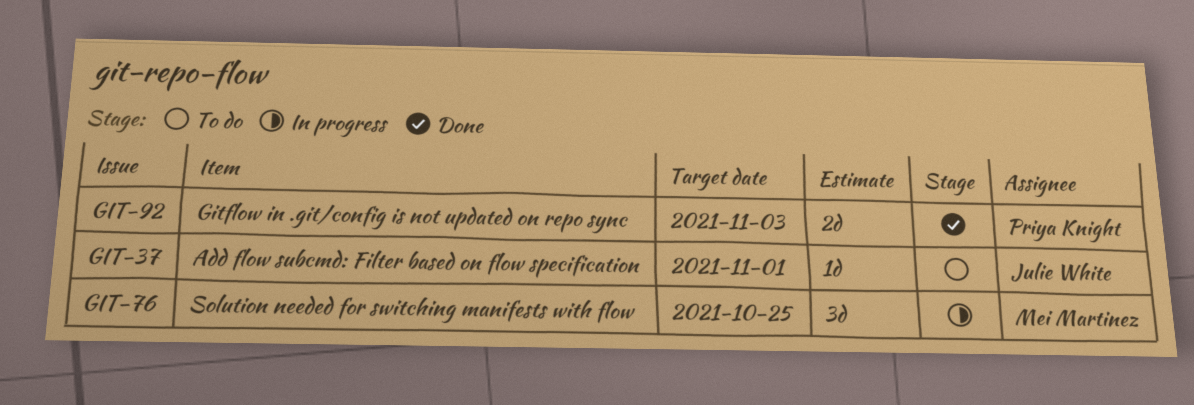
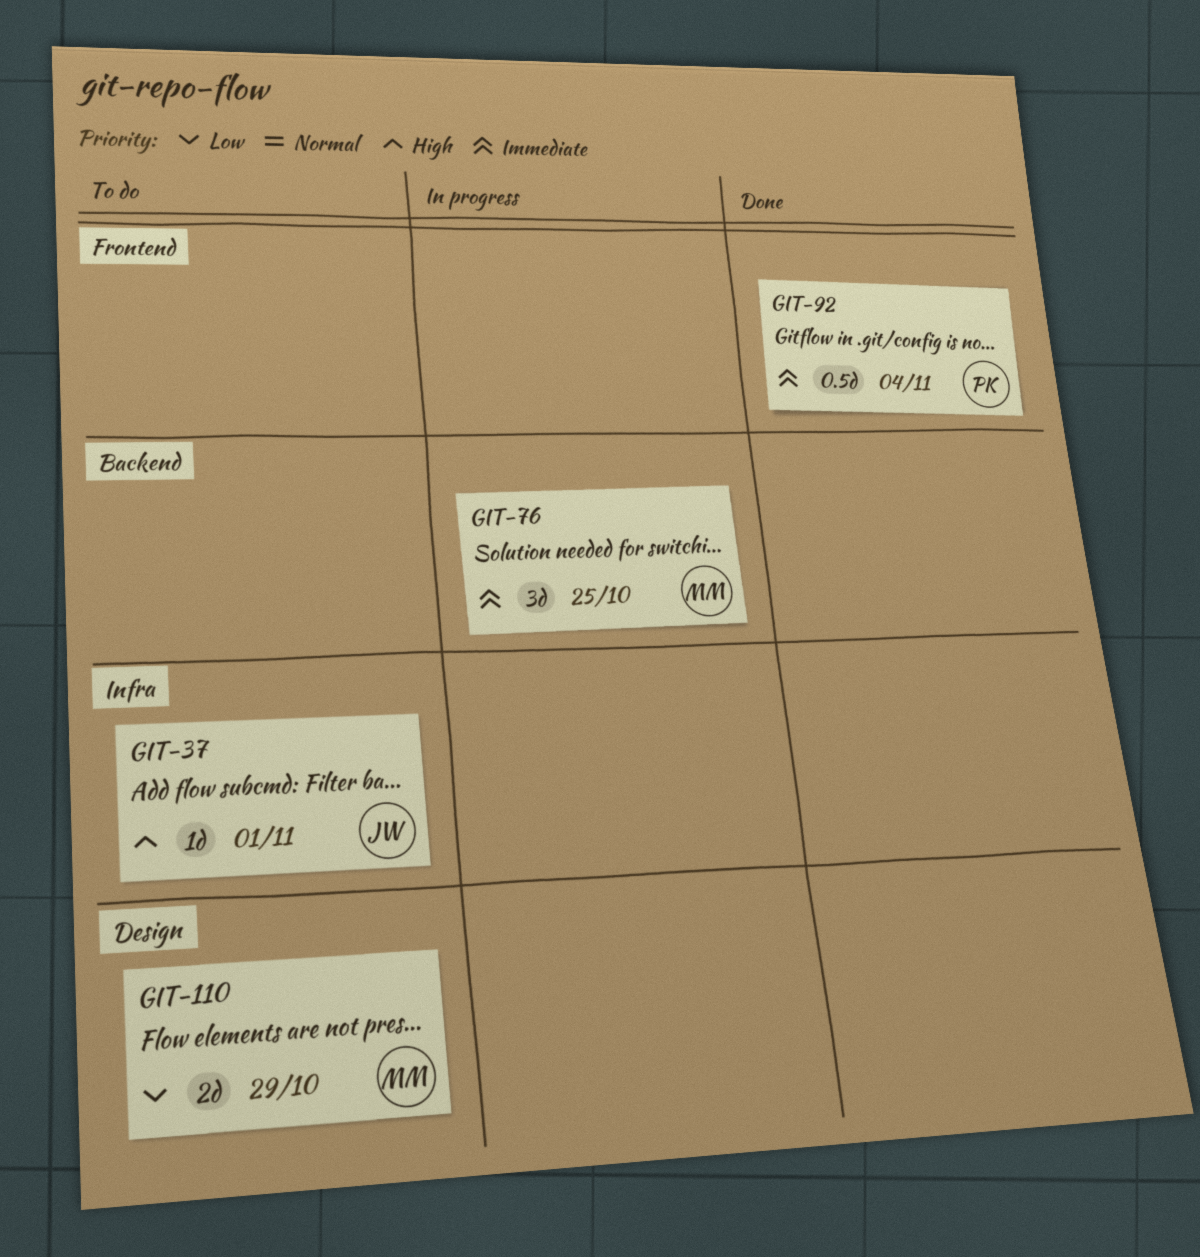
GIT-92, estimate: 2d -> 0.5d
GIT-92, due: Nov 3 -> Nov 4
GIT-110: none -> present

